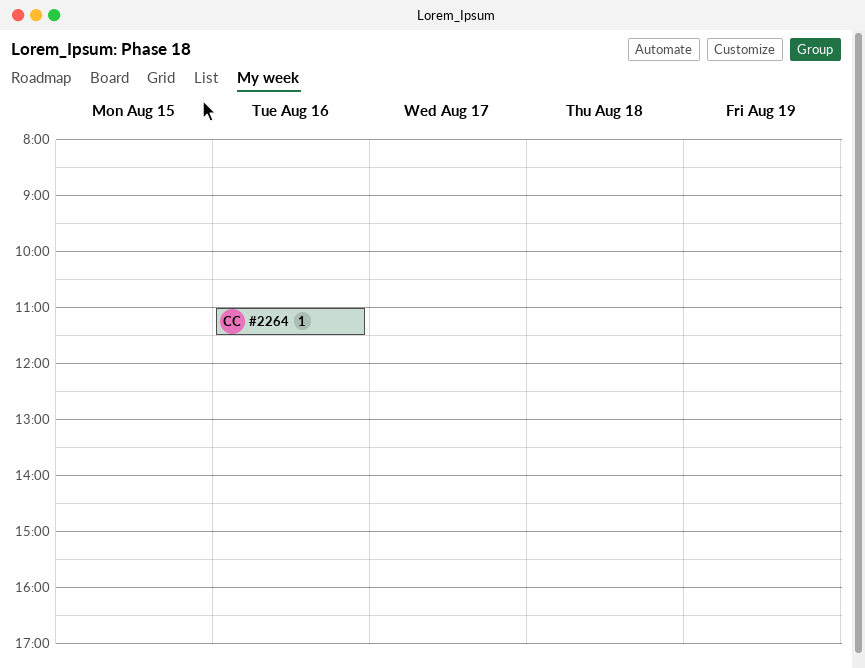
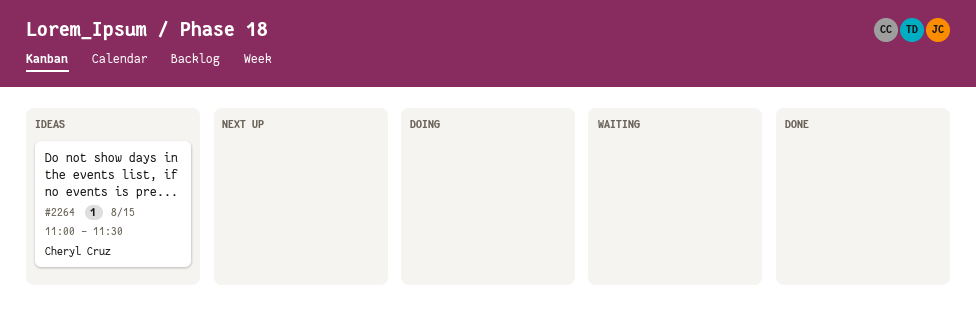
#2264, day: Aug 16 -> Aug 15

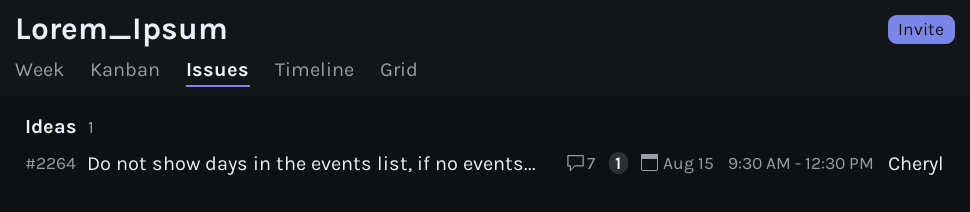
#2264, begins: 11:00 -> 09:30
#2264, ends: 11:30 -> 12:30

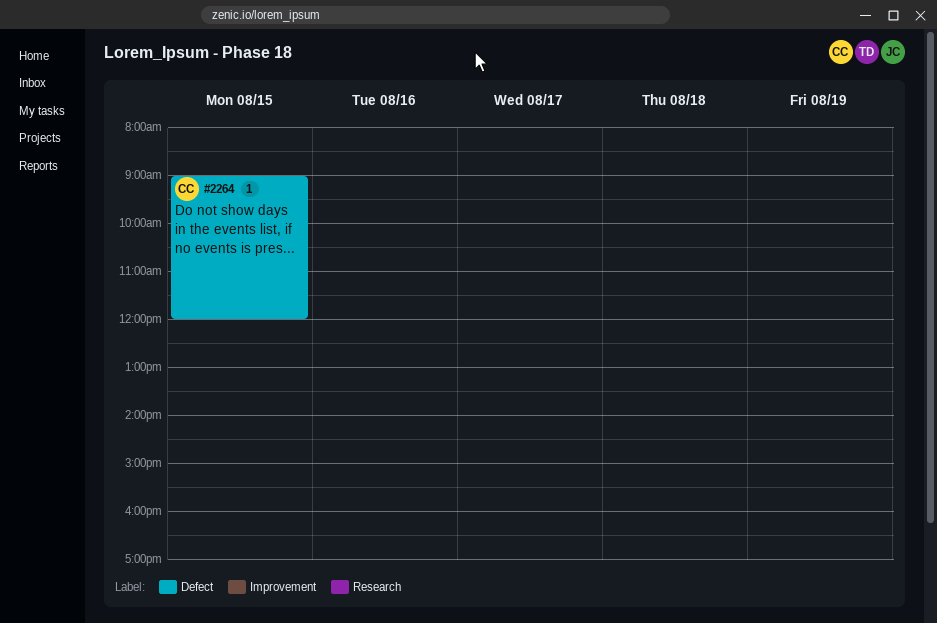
#2264, begins: 09:30 -> 09:00
#2264, ends: 12:30 -> 12:00

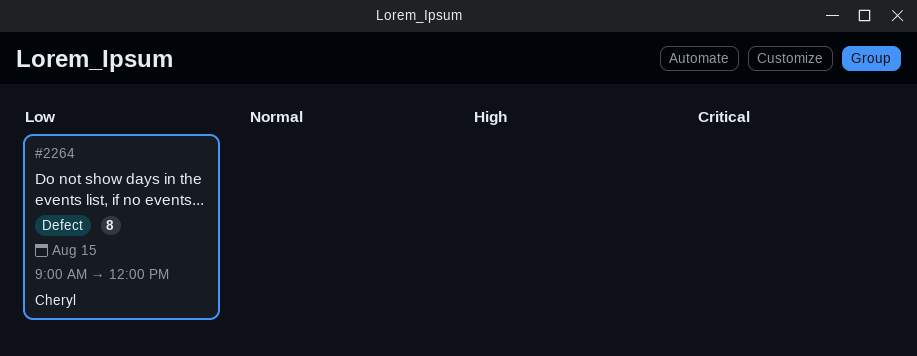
#2264, estimate: 1 -> 8

